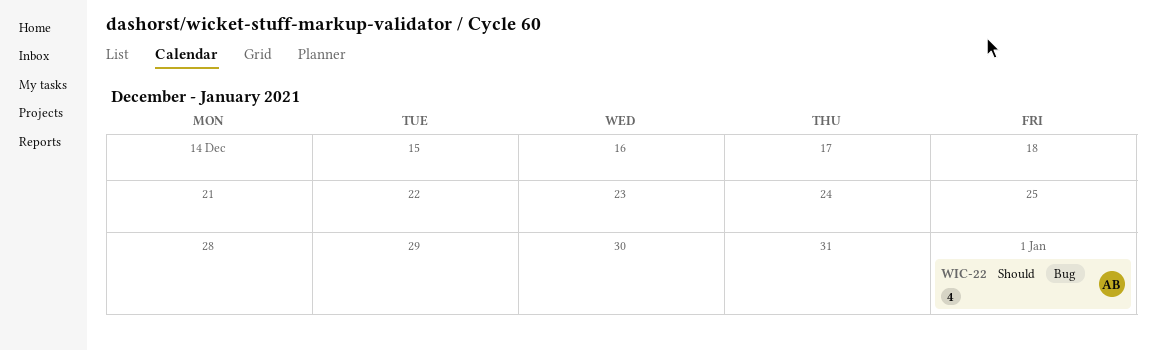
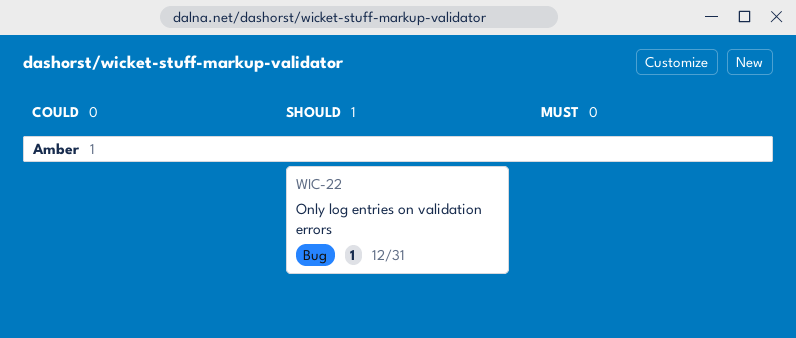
WIC-22, estimate: 4 -> 1
WIC-22, due: Jan 1 -> Dec 31

